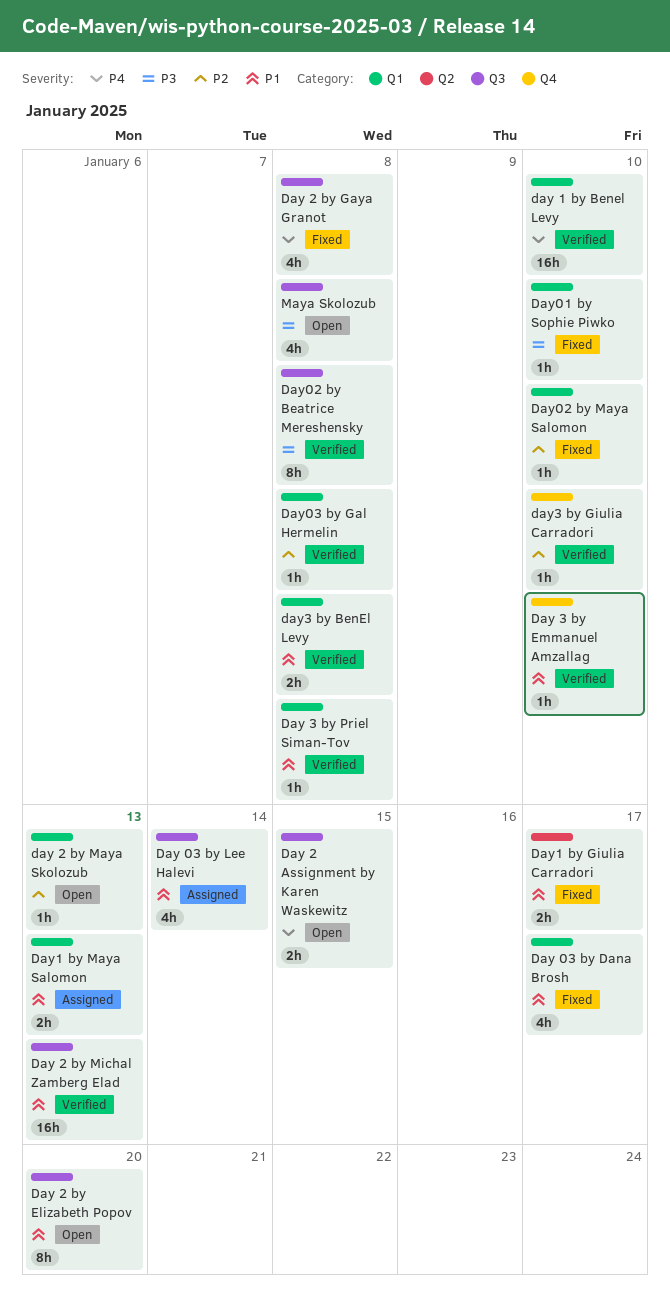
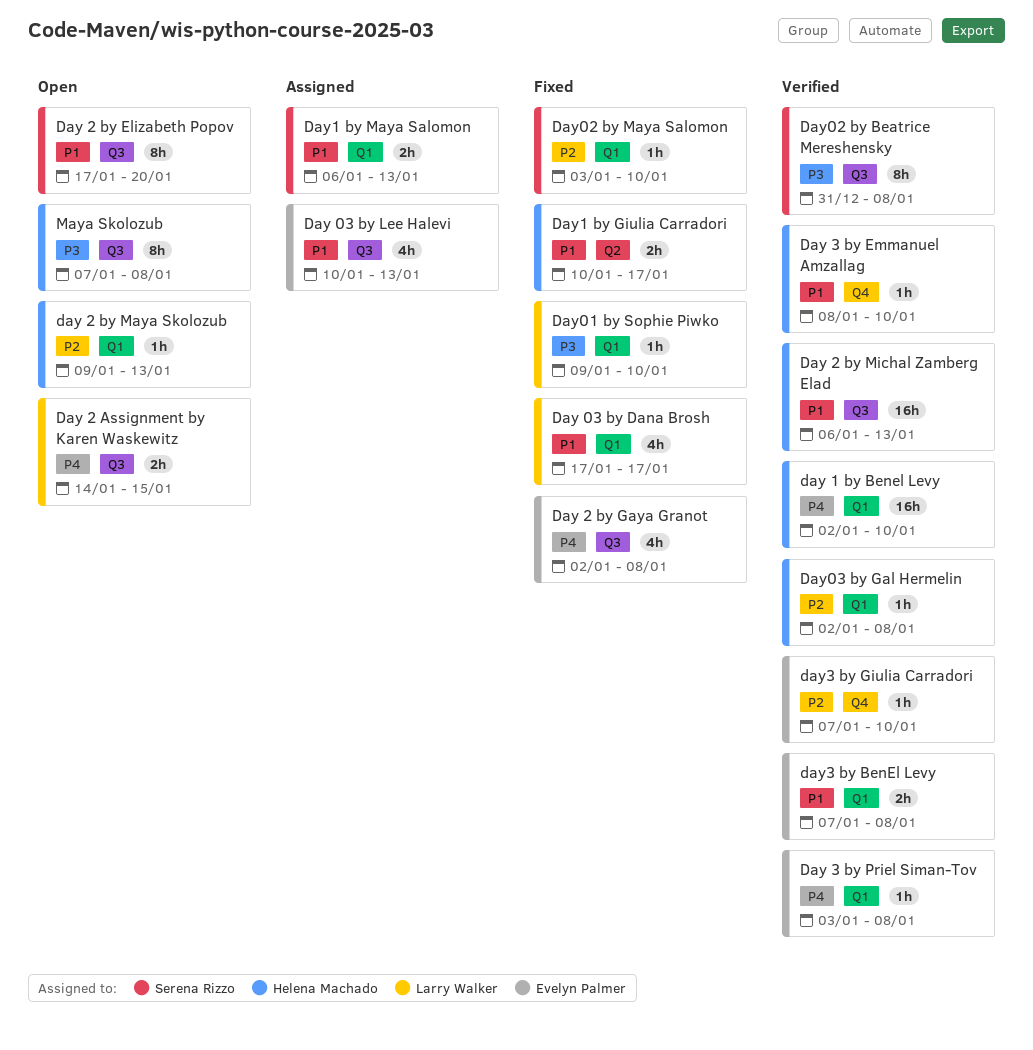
Day 03 by Lee Halevi, due: Jan 14 -> Jan 13
Day 3 by Priel Siman-Tov, priority: P1 -> P4
Maya Skolozub, estimate: 4h -> 8h

